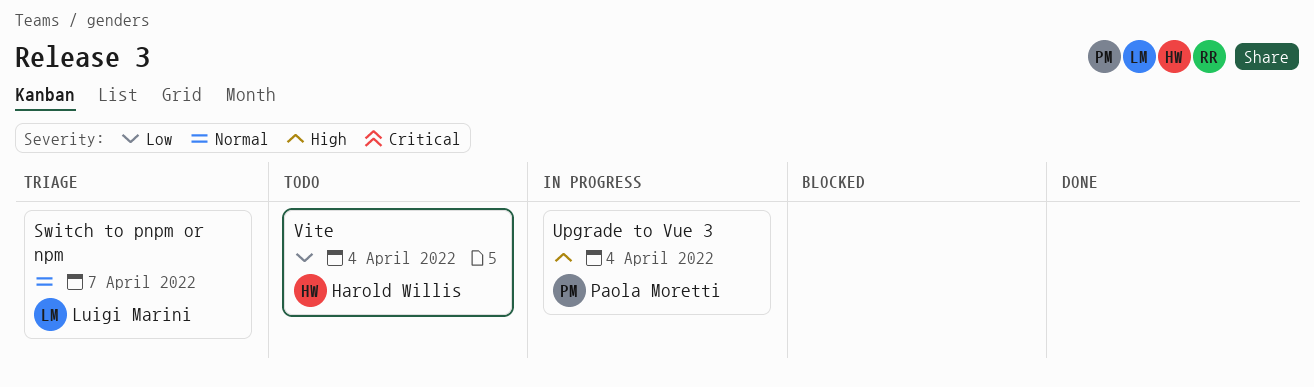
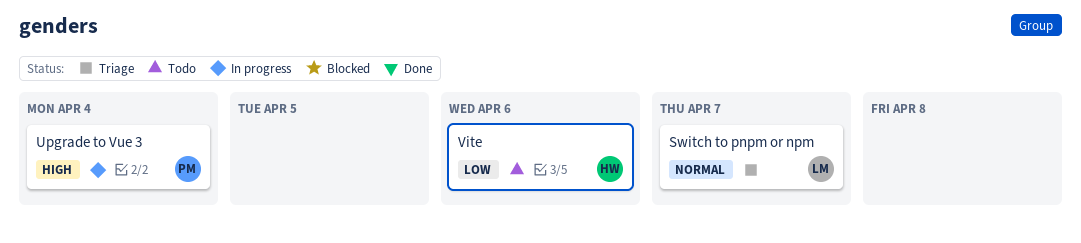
Vite, due: Apr 4 -> Apr 6

